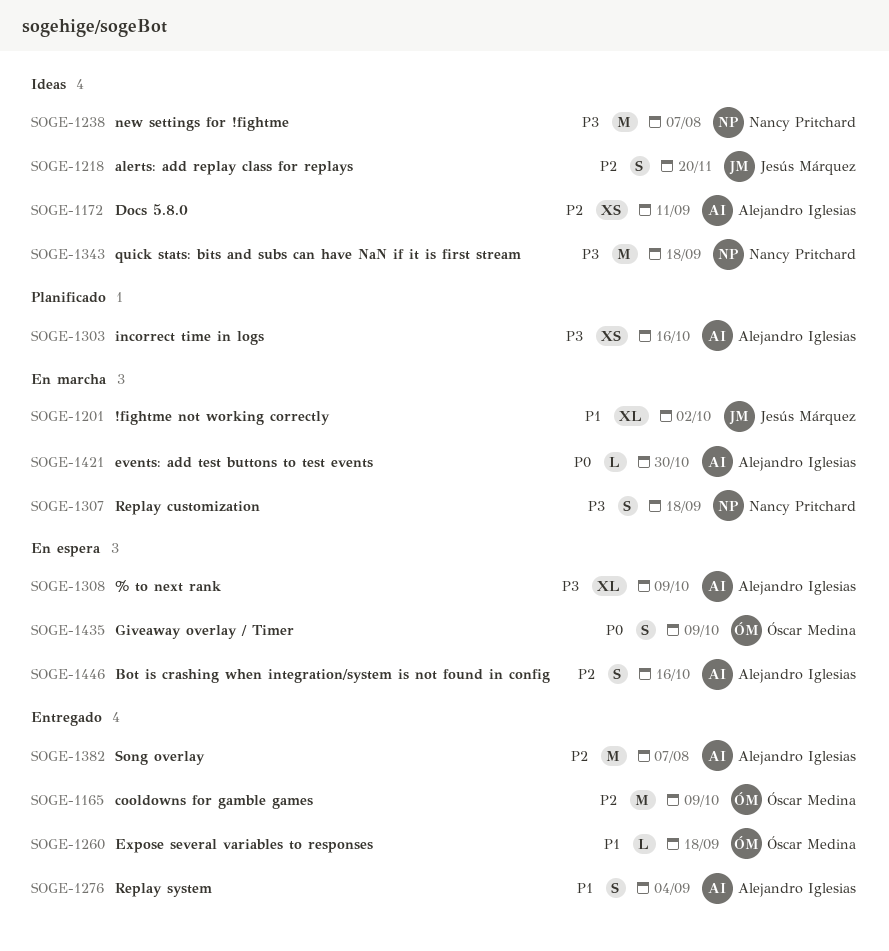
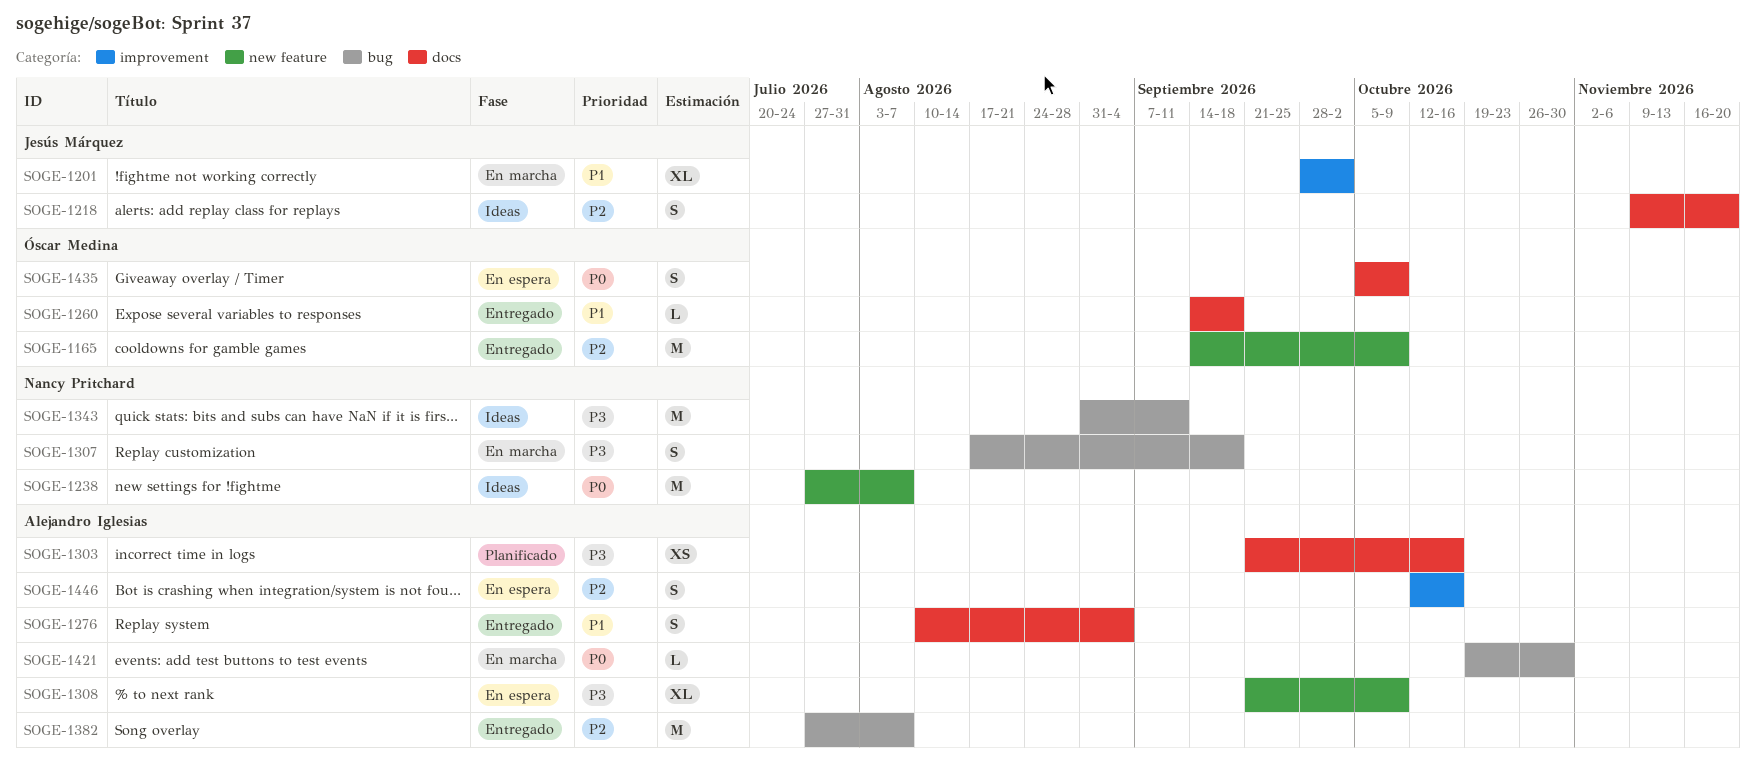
SOGE-1172: present -> none
SOGE-1238, priority: P3 -> P0
SOGE-1343, due: Sep 18 -> Sep 11

